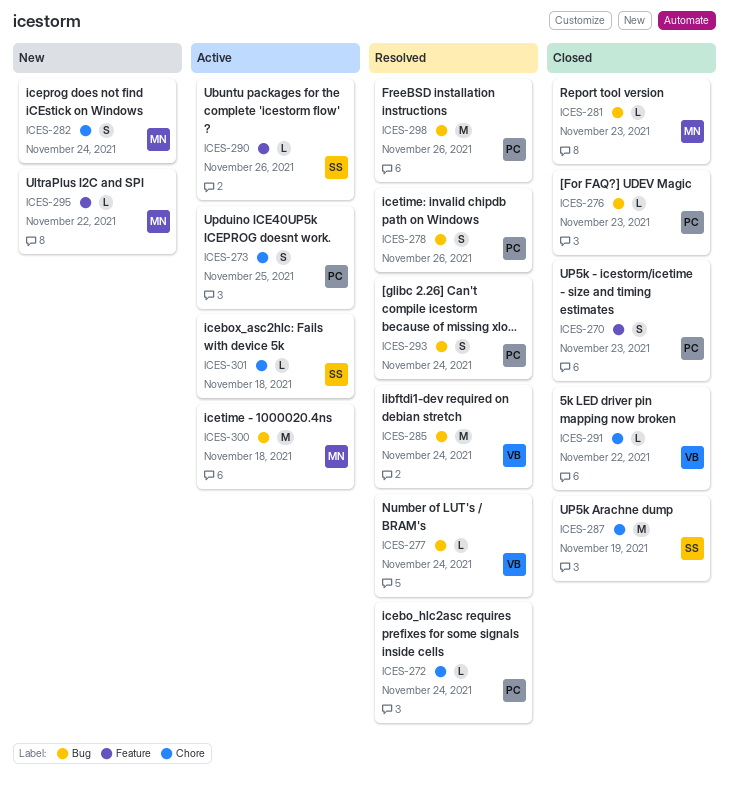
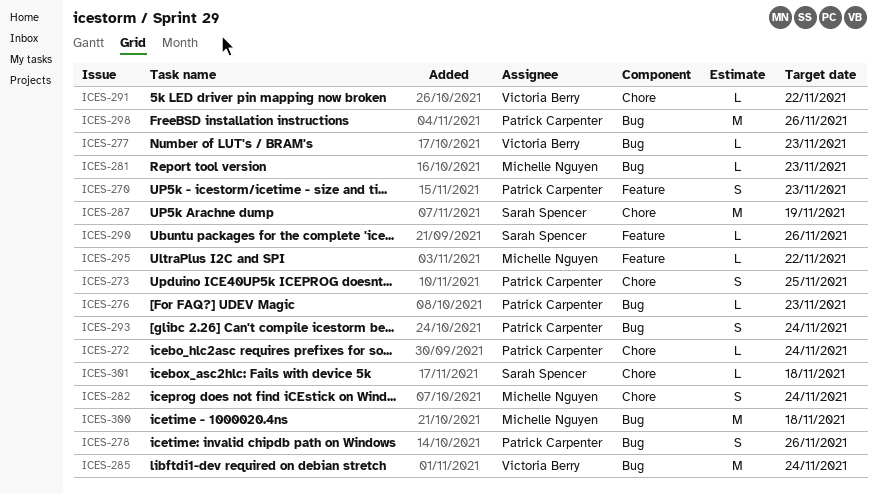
ICES-277, due: Nov 24 -> Nov 23

